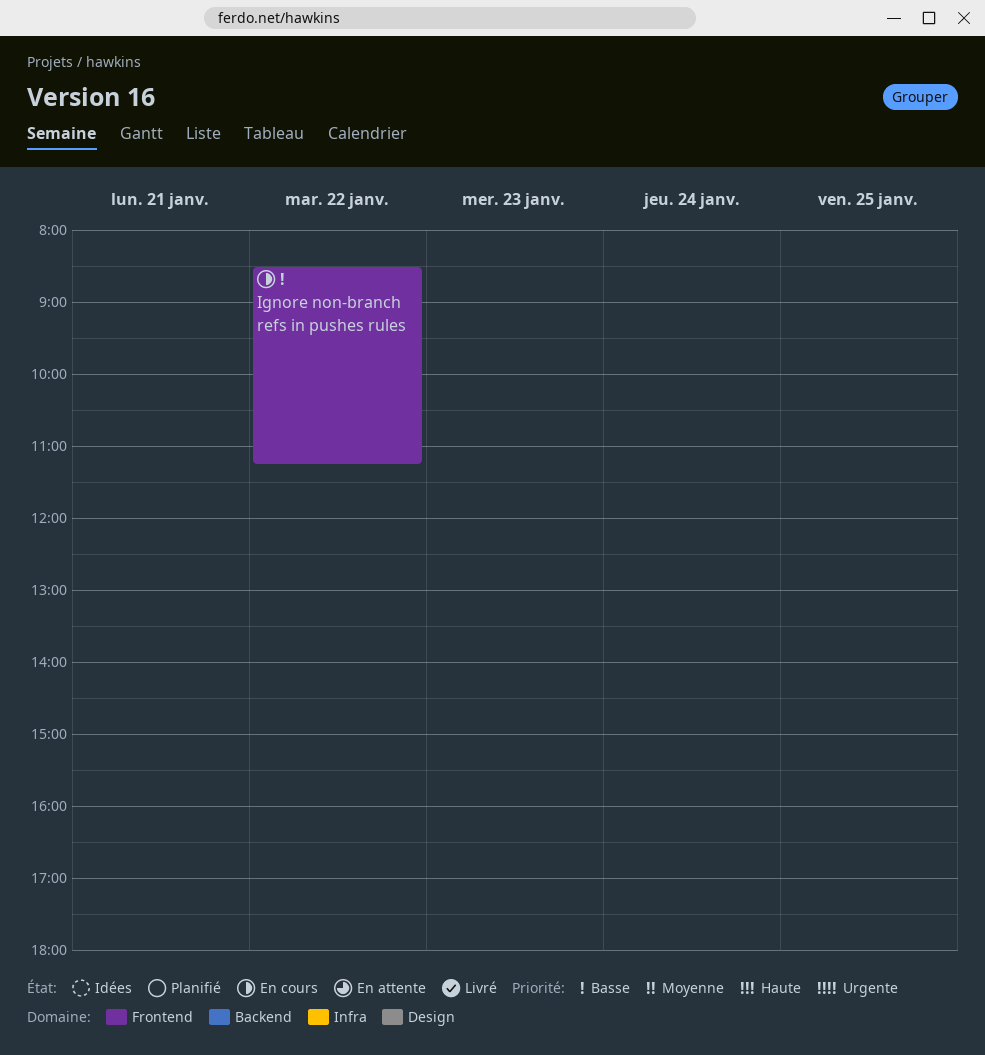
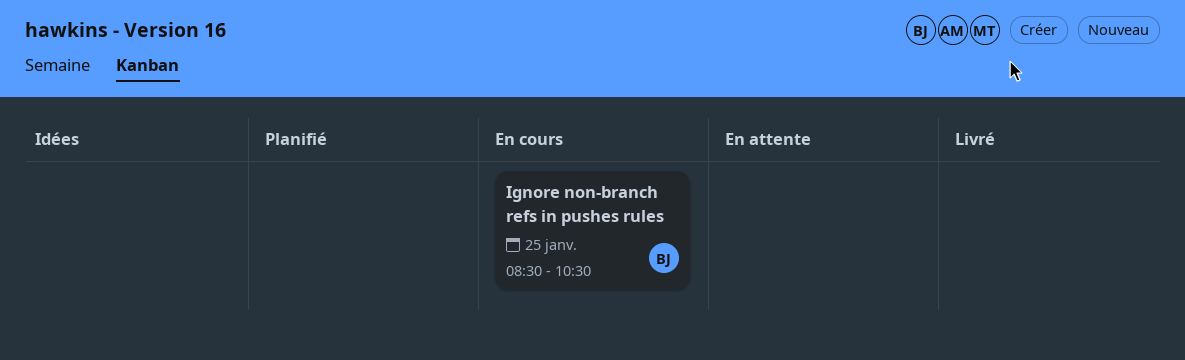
Ignore non-branch refs in pushes rules, day: Jan 22 -> Jan 25
Ignore non-branch refs in pushes rules, ends: 11:15 -> 10:30

